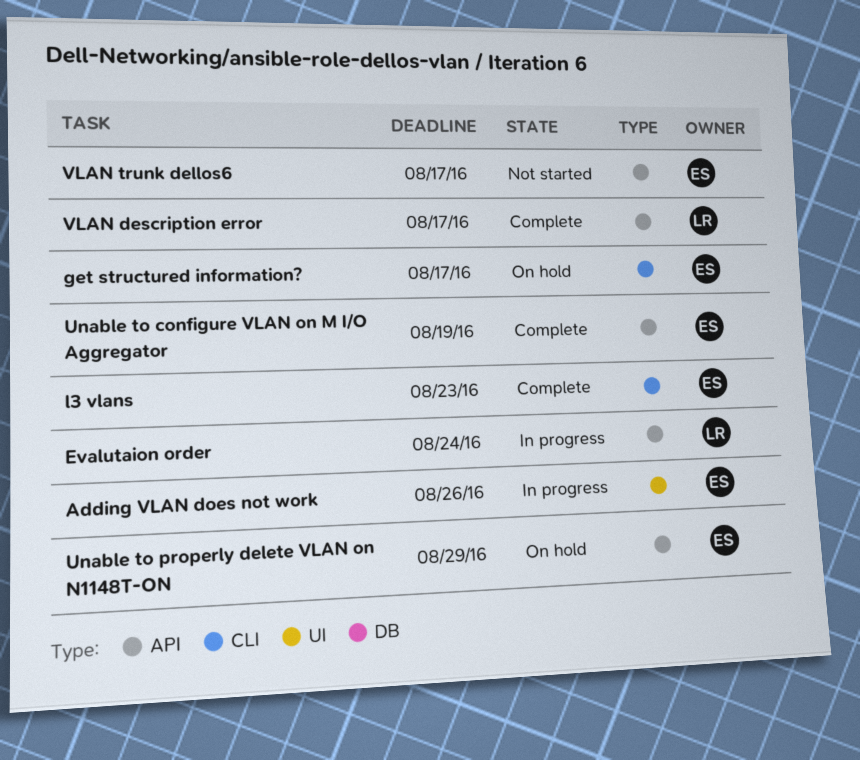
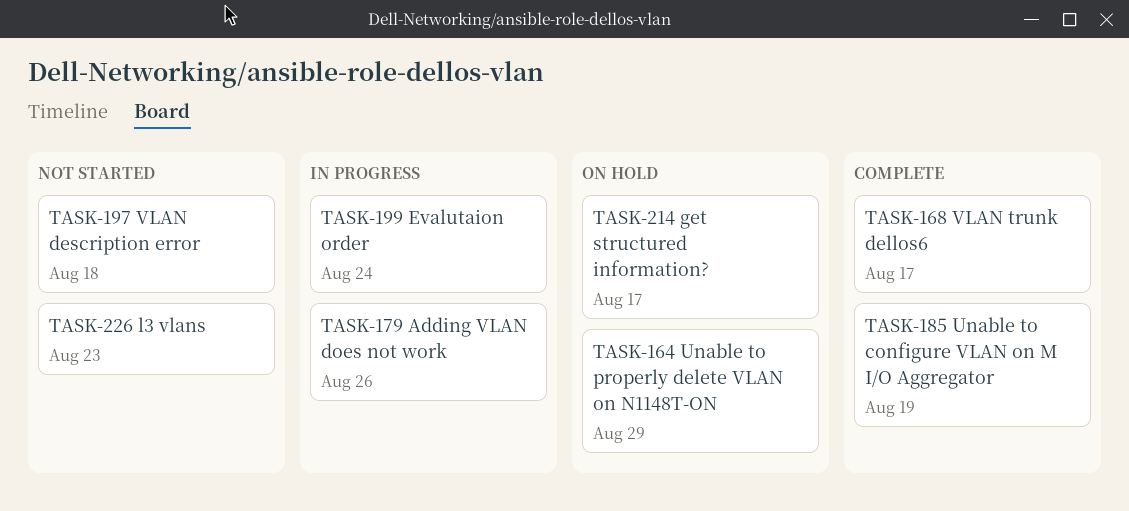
l3 vlans, status: Complete -> Not started
VLAN description error, status: Complete -> Not started
VLAN description error, due: Aug 17 -> Aug 18
VLAN trunk dellos6, status: Not started -> Complete

